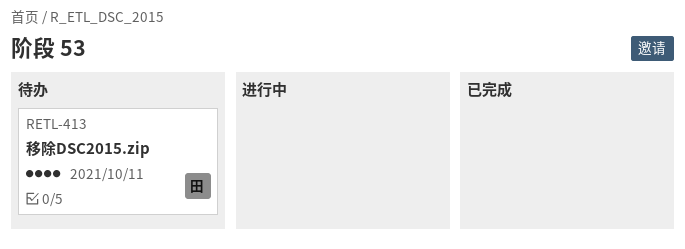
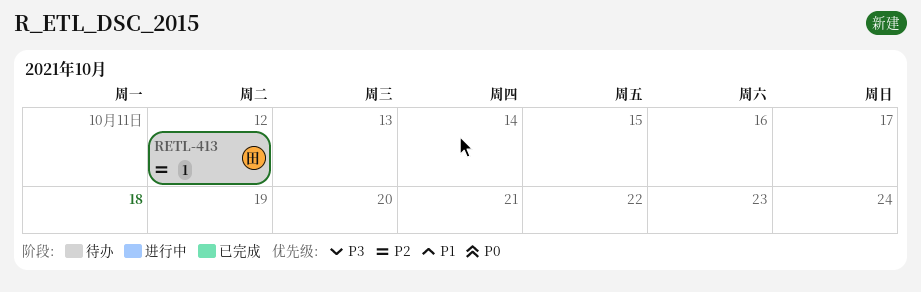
RETL-413, estimate: 4 -> 1
RETL-413, due: Oct 11 -> Oct 12

